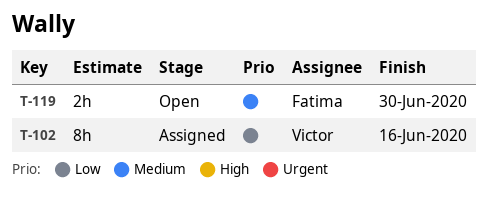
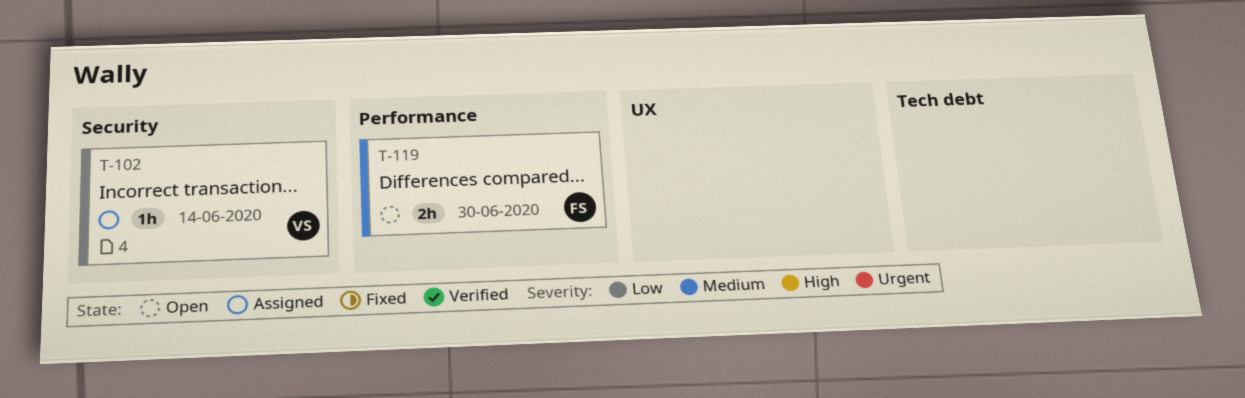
T-102, estimate: 8h -> 1h
T-102, due: Jun 16 -> Jun 14

